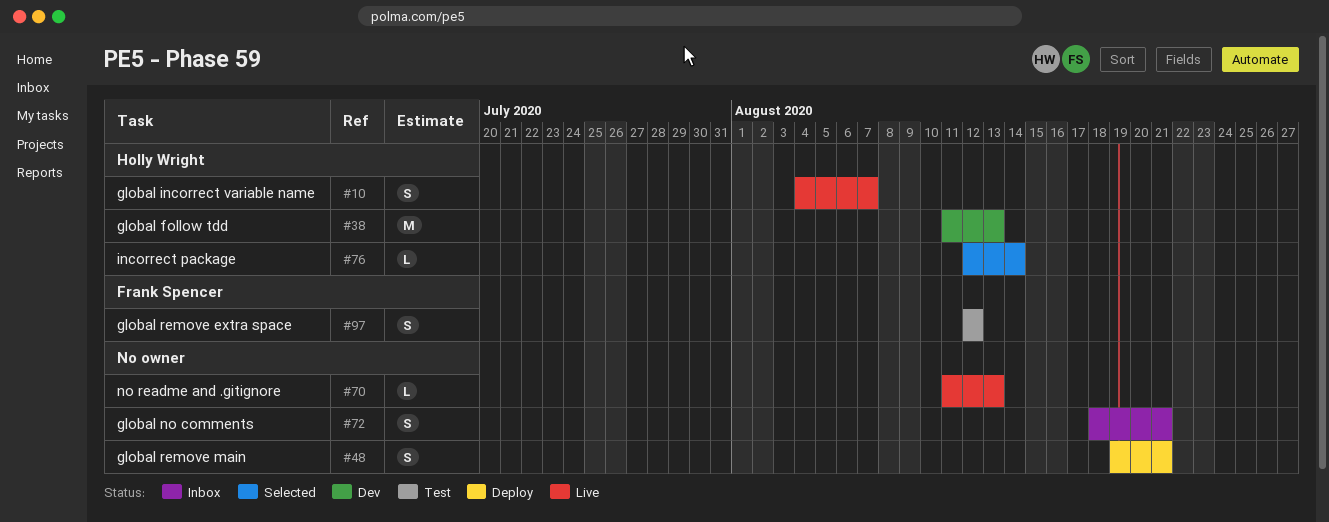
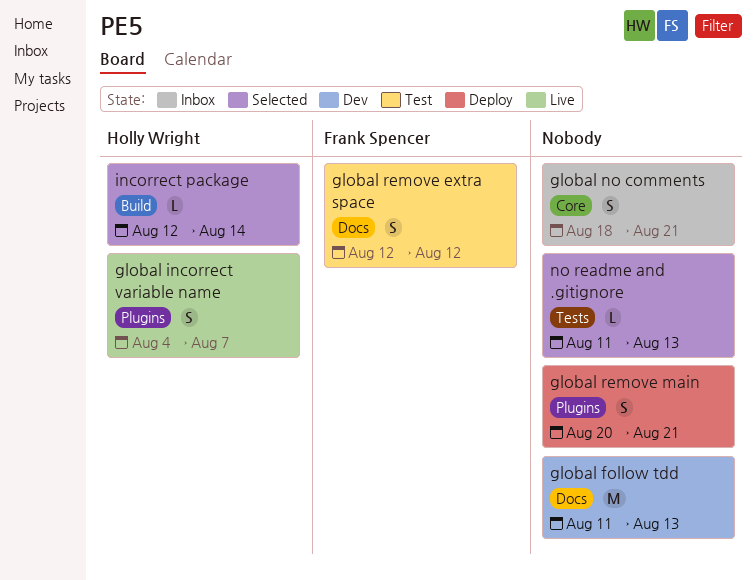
global follow tdd, owner: Holly Wright -> none
global remove main, start: Aug 19 -> Aug 20
no readme and .gitignore, status: Live -> Selected

